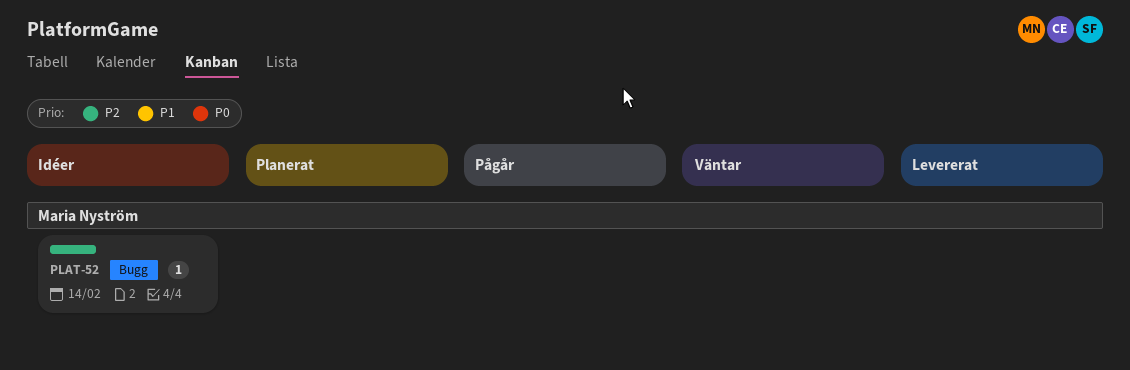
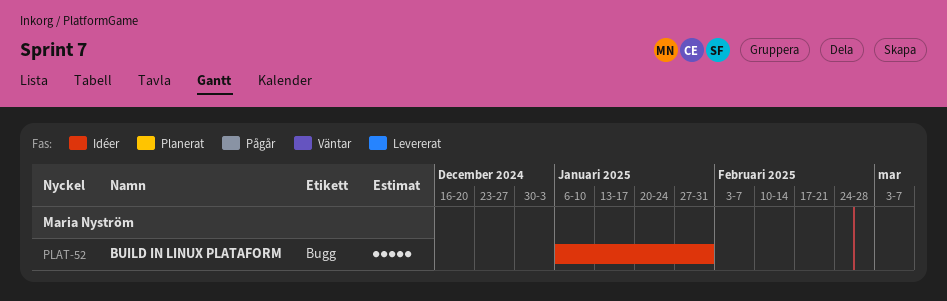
PLAT-52, estimate: 1 -> 5
PLAT-52, due: Feb 14 -> Jan 31

